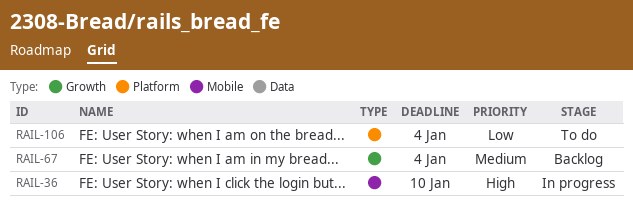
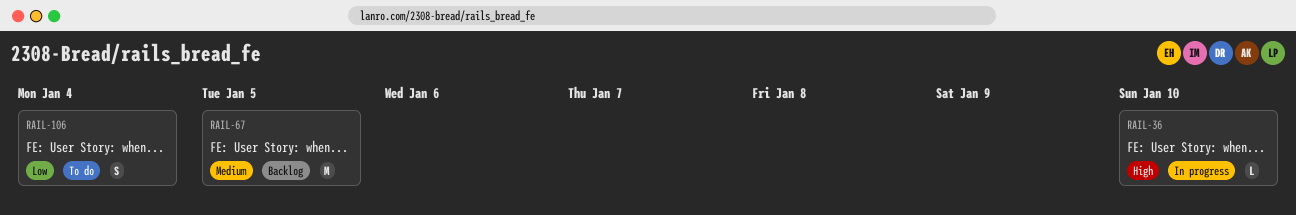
RAIL-67, due: Jan 4 -> Jan 5

